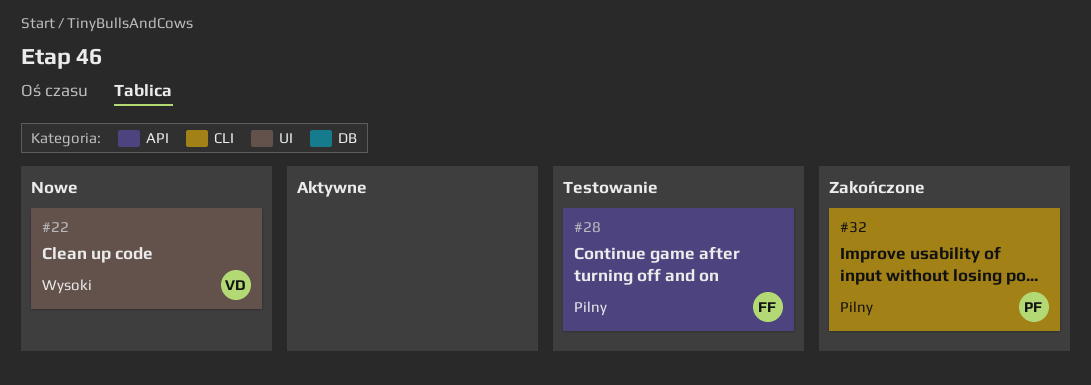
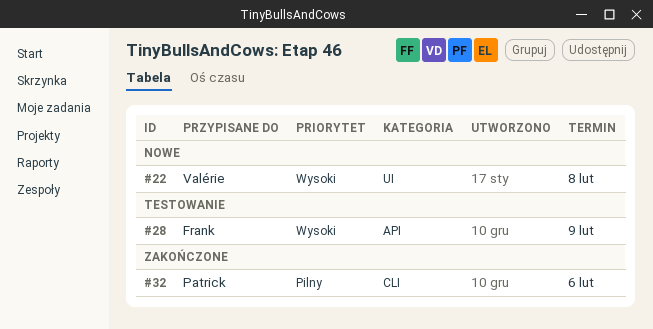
#28, priority: Pilny -> Wysoki

